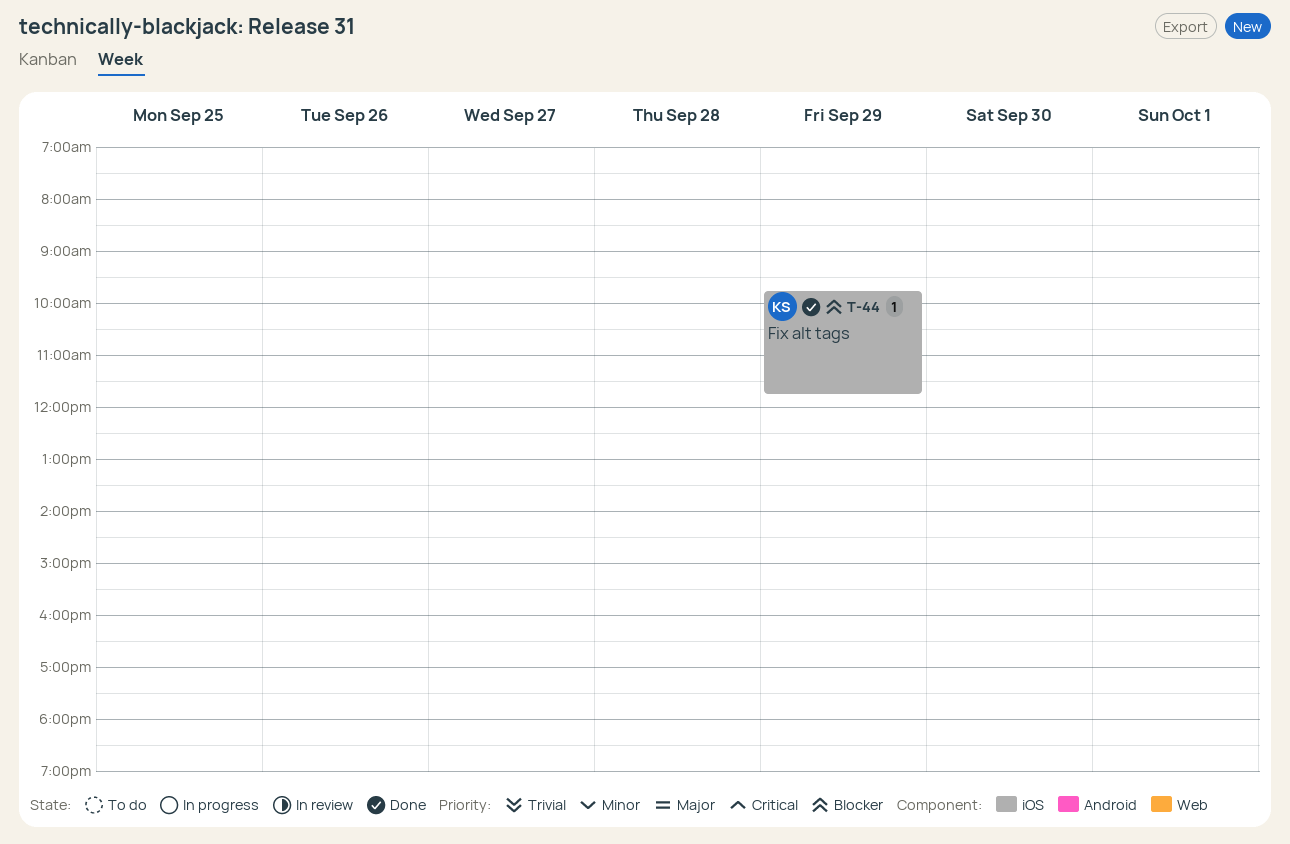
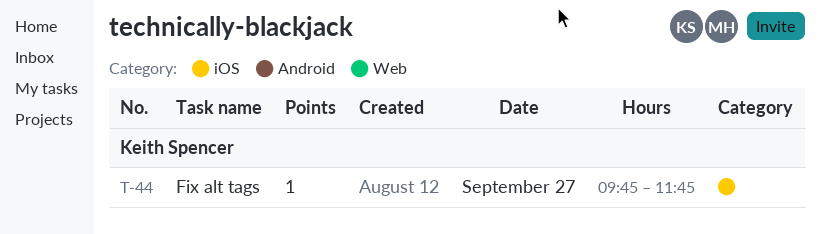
T-44, day: Sep 29 -> Sep 27

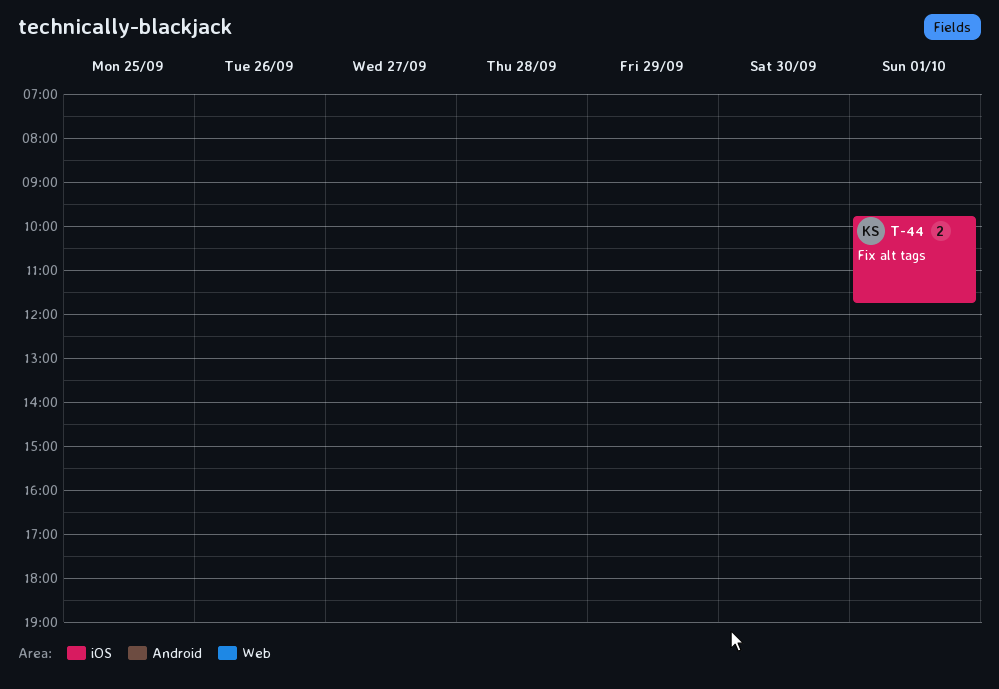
T-44, estimate: 1 -> 2
T-44, day: Sep 27 -> Oct 1

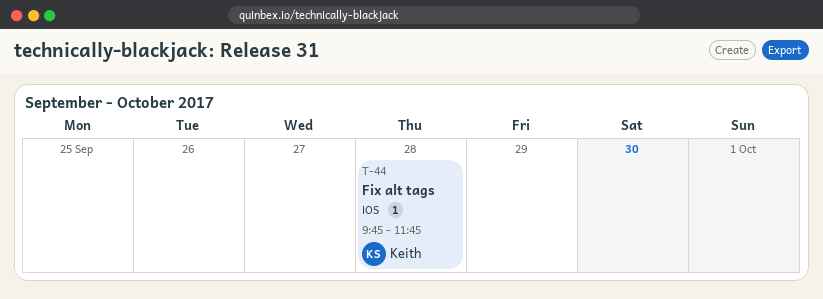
T-44, estimate: 2 -> 1
T-44, day: Oct 1 -> Sep 28

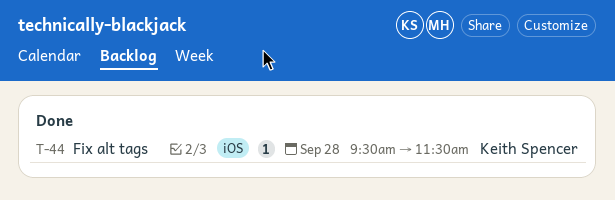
T-44, begins: 09:45 -> 09:30
T-44, ends: 11:45 -> 11:30

